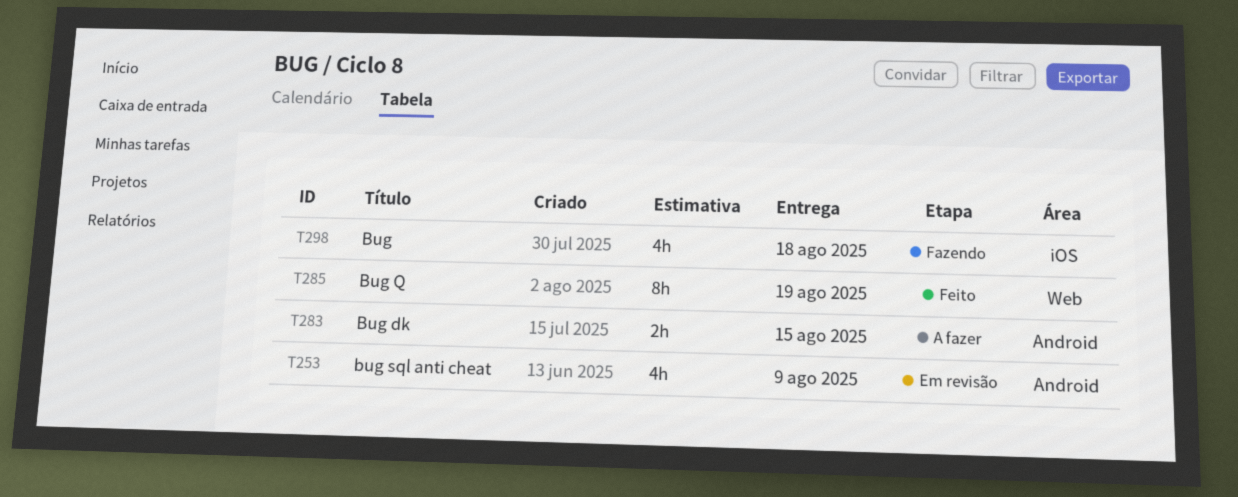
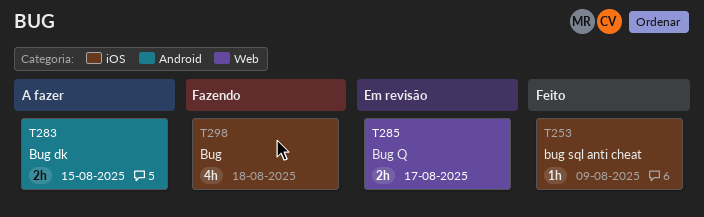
T253, status: Em revisão -> Feito
T253, label: Android -> iOS
T253, estimate: 4h -> 1h
T285, status: Feito -> Em revisão
T285, estimate: 8h -> 2h
T285, due: Aug 19 -> Aug 17

